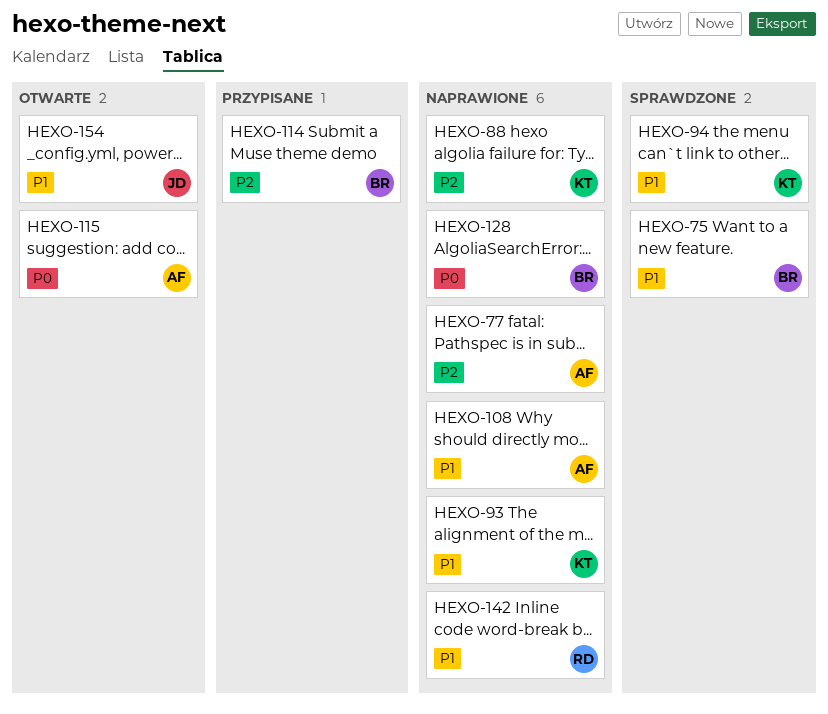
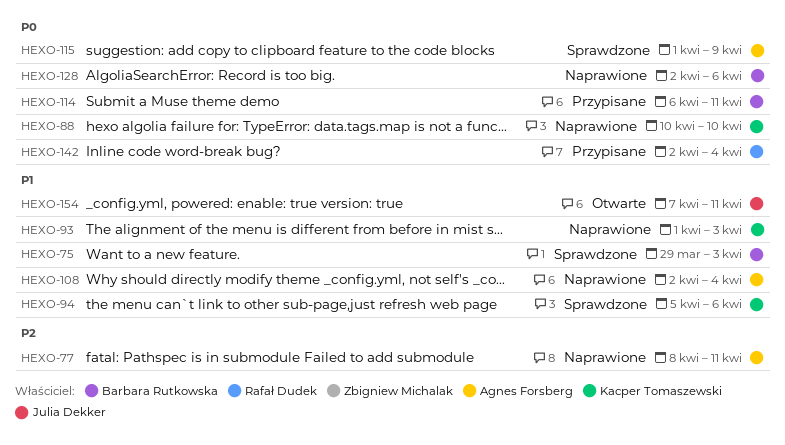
HEXO-88, priority: P2 -> P0
HEXO-114, priority: P2 -> P0
HEXO-115, status: Otwarte -> Sprawdzone
HEXO-142, status: Naprawione -> Przypisane
HEXO-142, priority: P1 -> P0

